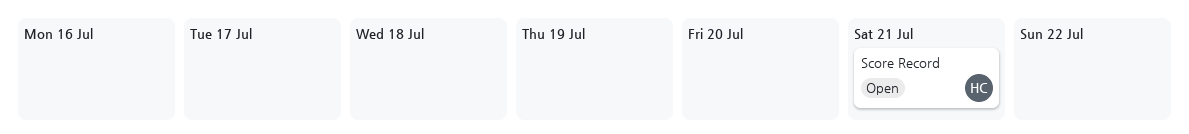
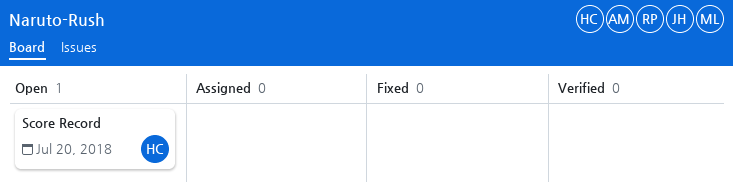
Score Record, due: Jul 21 -> Jul 20

